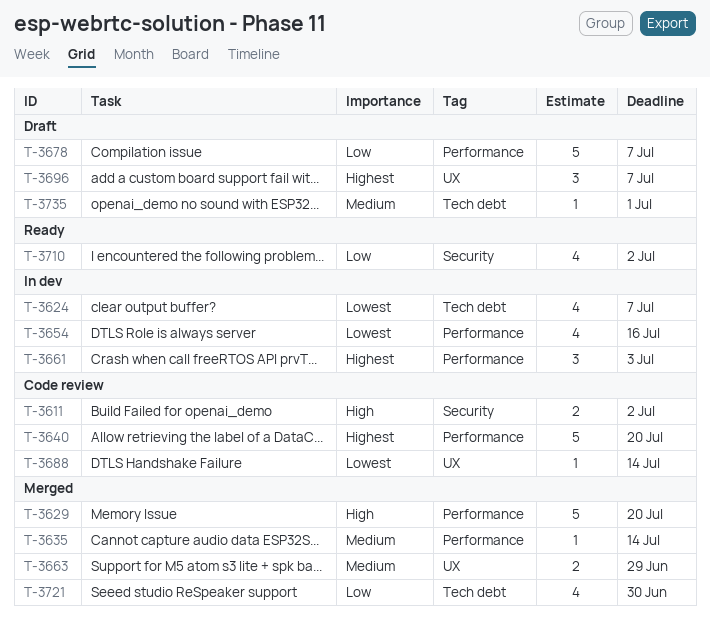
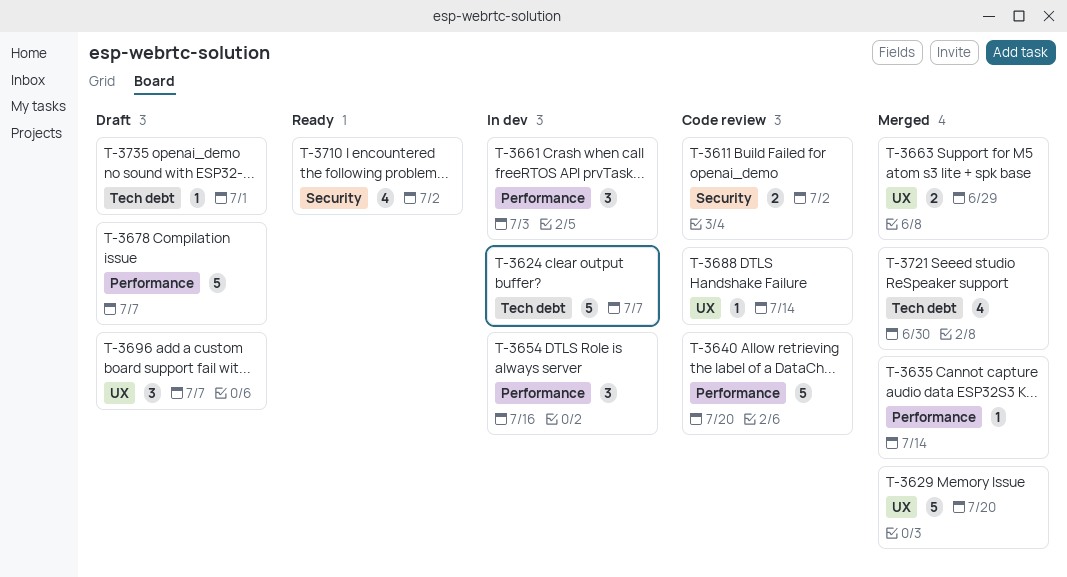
T-3624, estimate: 4 -> 5
T-3629, label: Performance -> UX
T-3654, estimate: 4 -> 3

